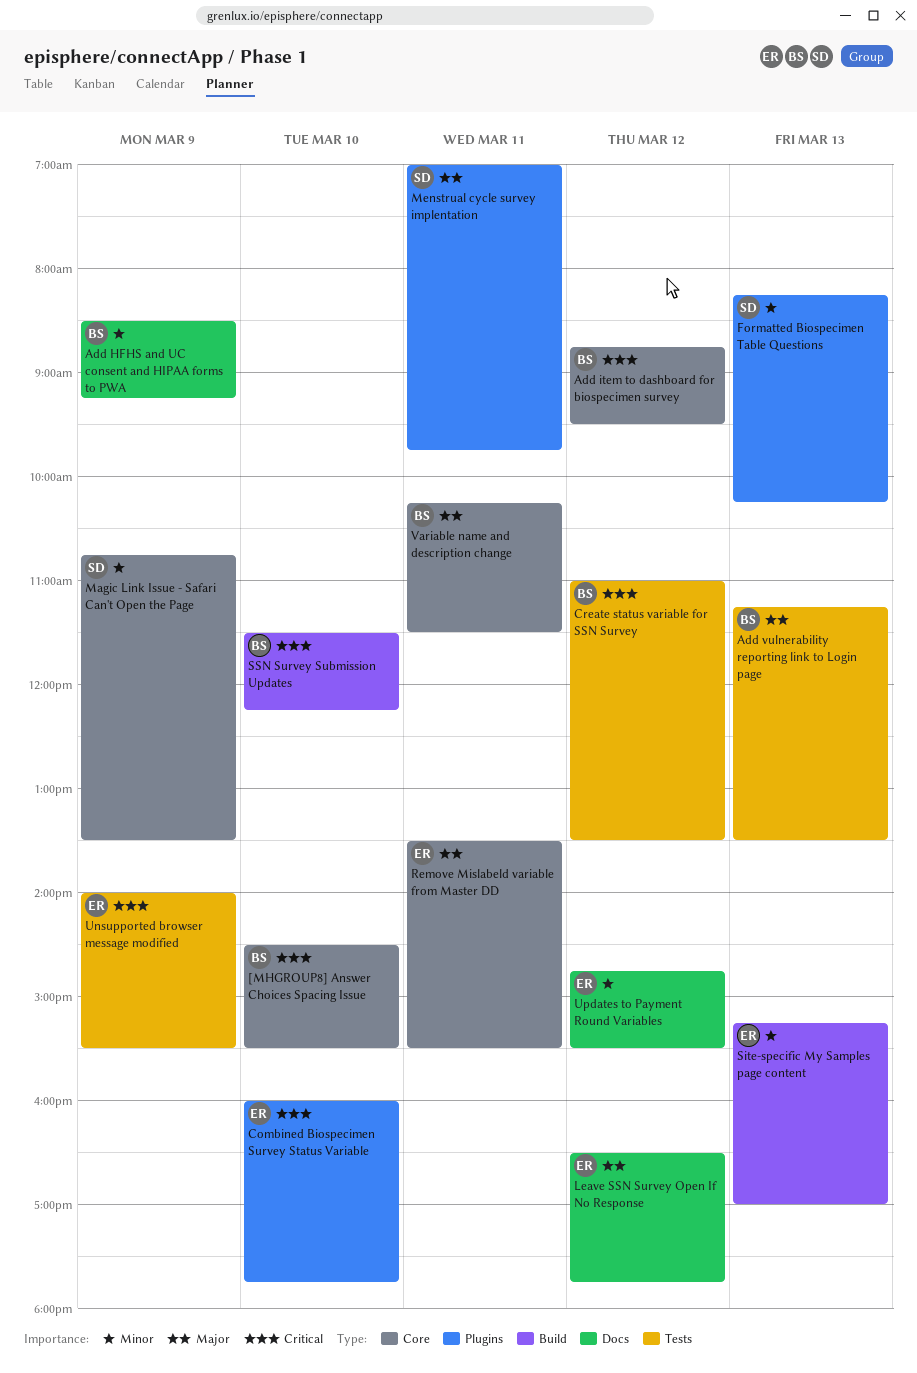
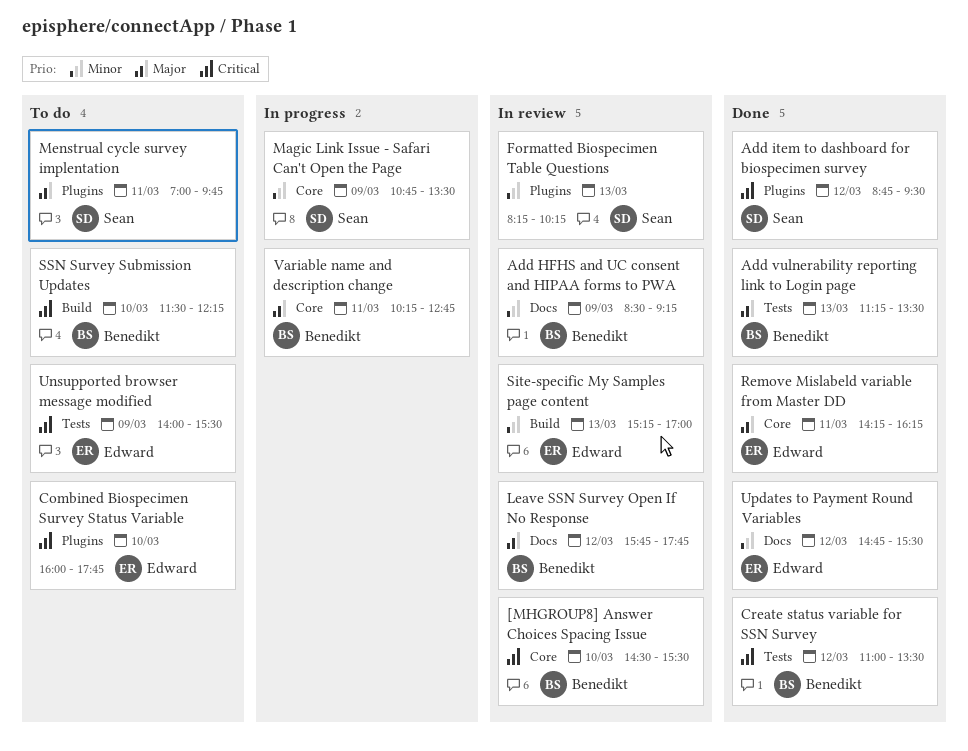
Add item to dashboard for biospecimen survey, owner: Benedikt -> Sean
Add item to dashboard for biospecimen survey, label: Core -> Plugins
Leave SSN Survey Open If No Response, owner: Edward -> Benedikt
Leave SSN Survey Open If No Response, begins: 16:30 -> 15:45
Remove Mislabeld variable from Master DD, begins: 13:30 -> 14:15
Remove Mislabeld variable from Master DD, ends: 15:30 -> 16:15
Variable name and description change, ends: 11:30 -> 12:45

